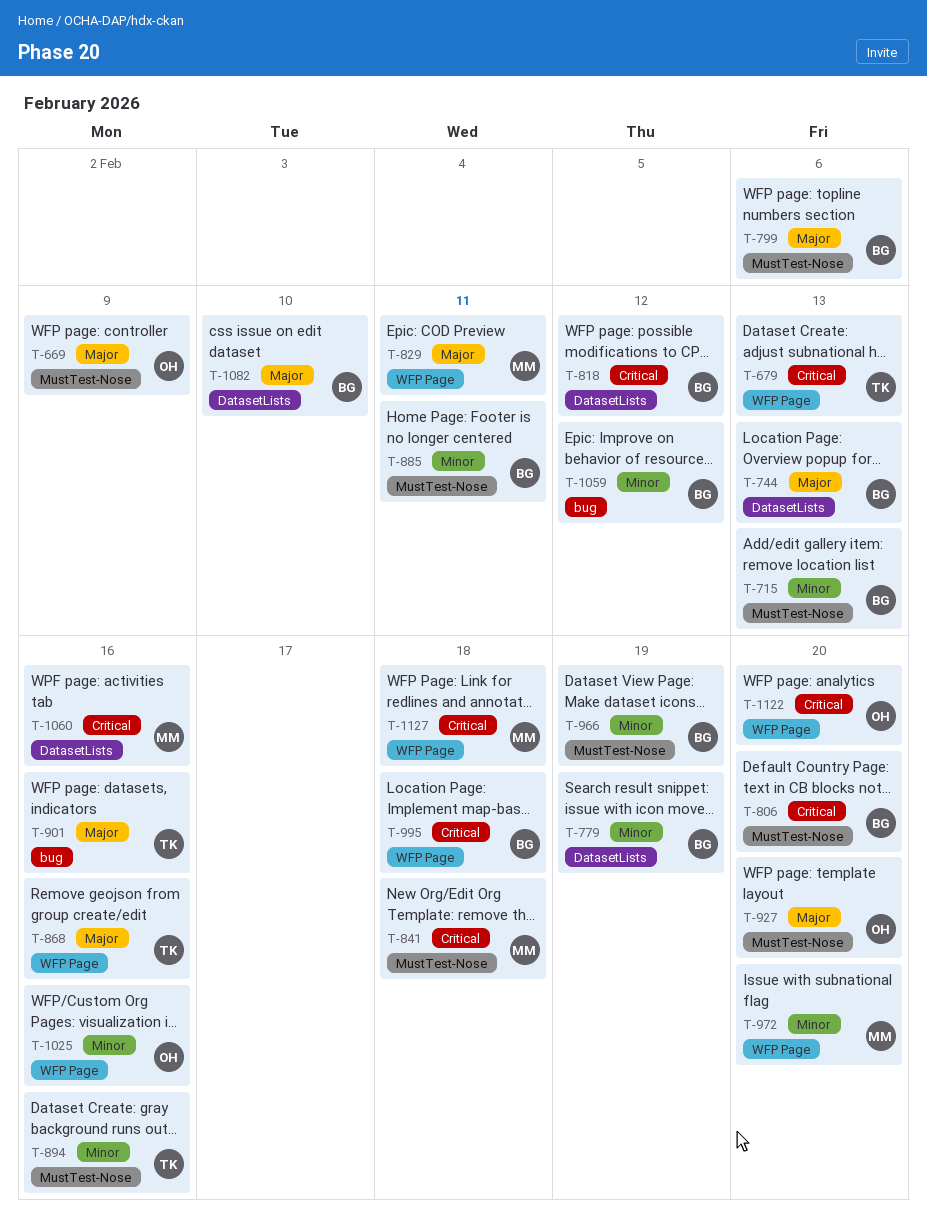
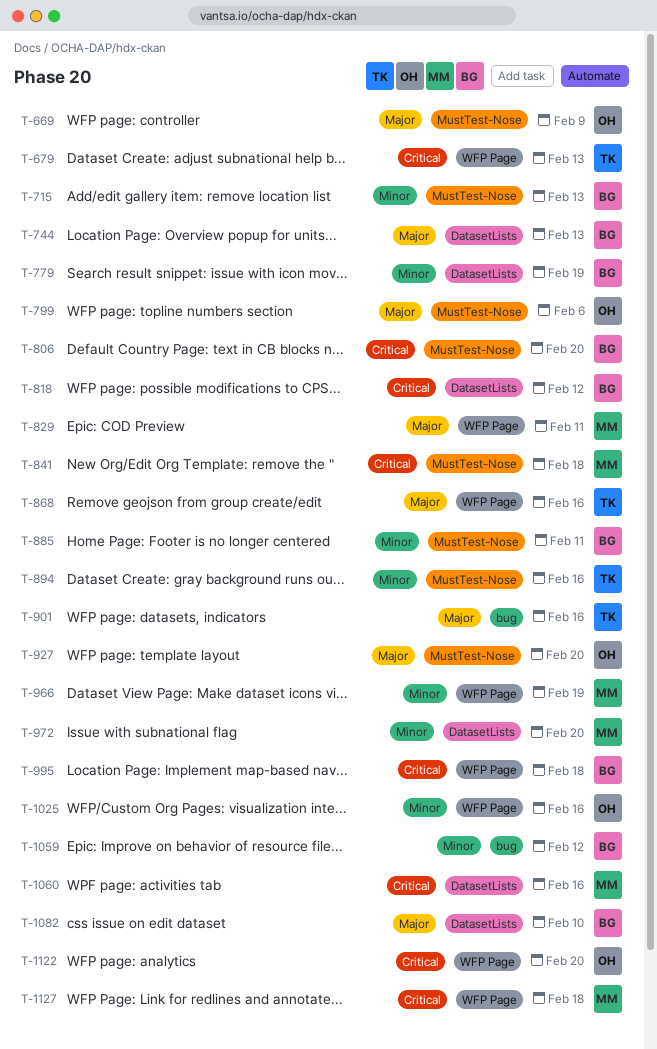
T-799, owner: BG -> OH
T-966, owner: BG -> MM
T-966, label: MustTest-Nose -> WFP Page
T-972, label: WFP Page -> DatasetLists

